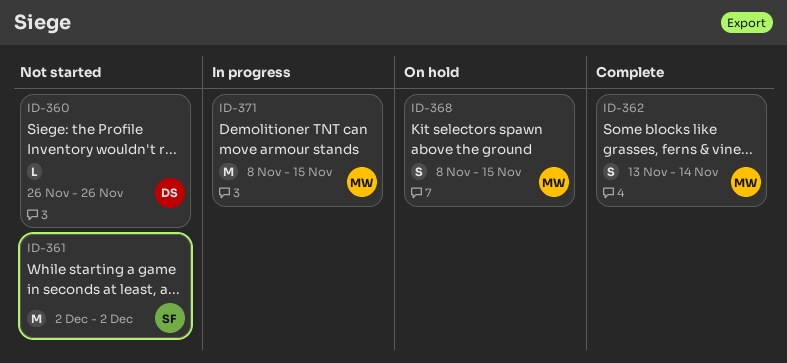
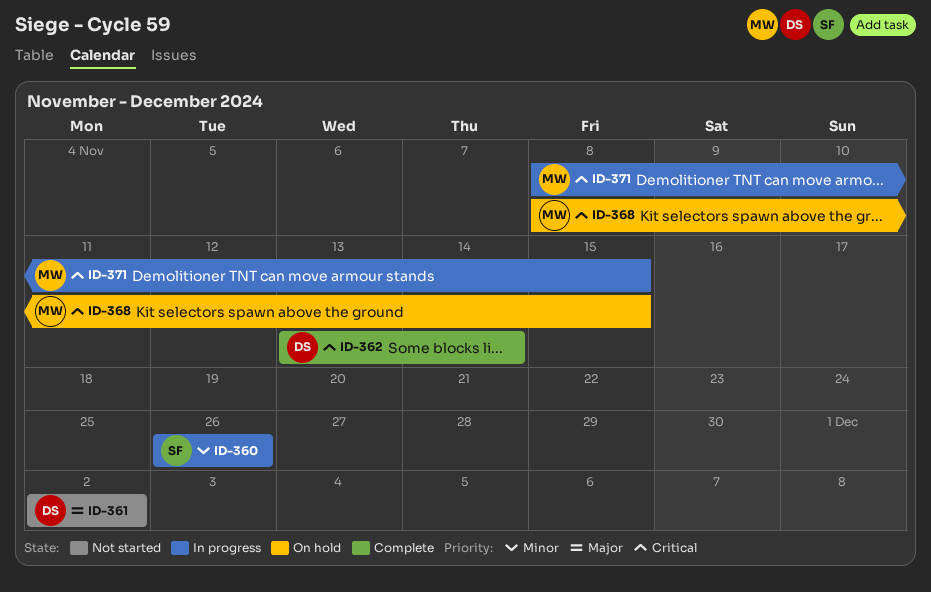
ID-360, status: Not started -> In progress
ID-360, owner: DS -> SF
ID-361, owner: SF -> DS
ID-362, owner: MW -> DS

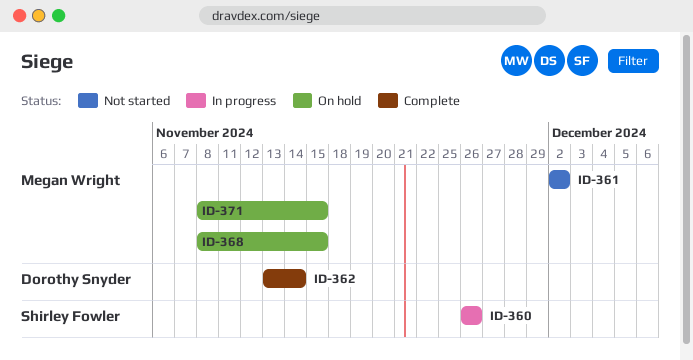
ID-361, owner: Dorothy Snyder -> Megan Wright
ID-371, status: In progress -> On hold

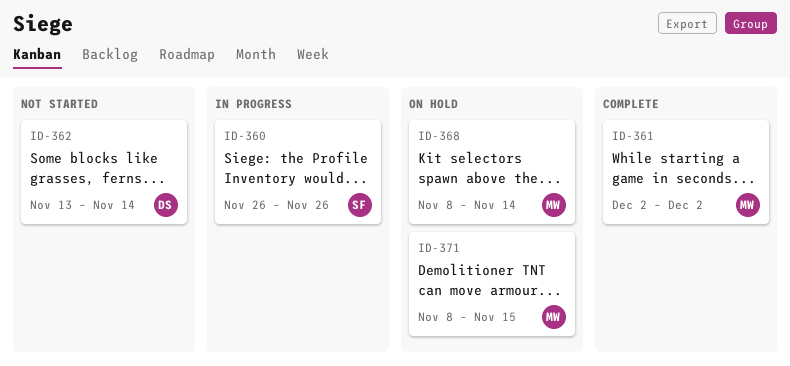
ID-361, status: Not started -> Complete
ID-362, status: Complete -> Not started
ID-368, due: Nov 15 -> Nov 14

